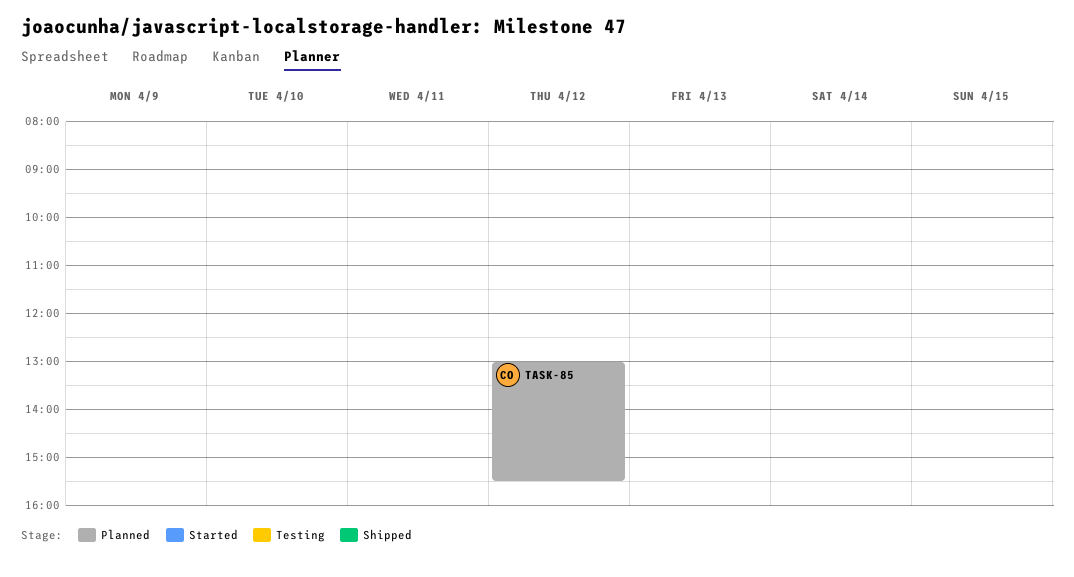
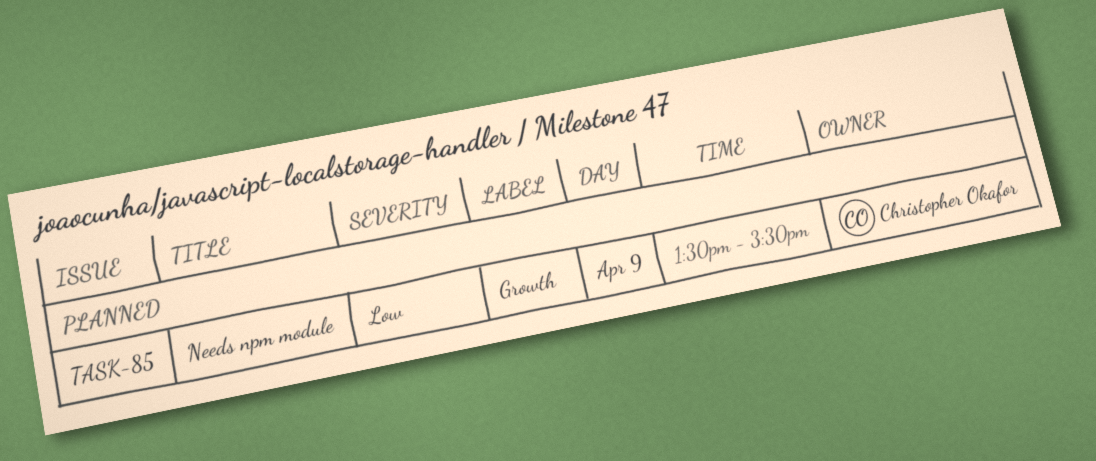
TASK-85, day: Apr 12 -> Apr 9
TASK-85, begins: 13:00 -> 13:30

